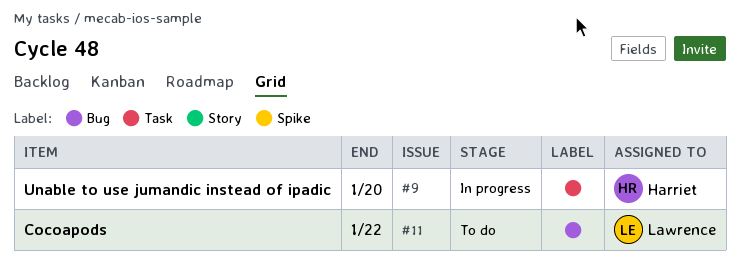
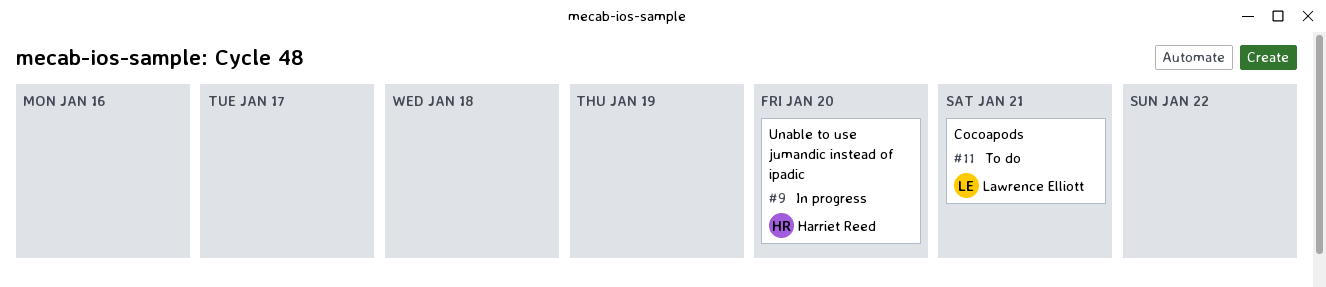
#11, due: Jan 22 -> Jan 21

